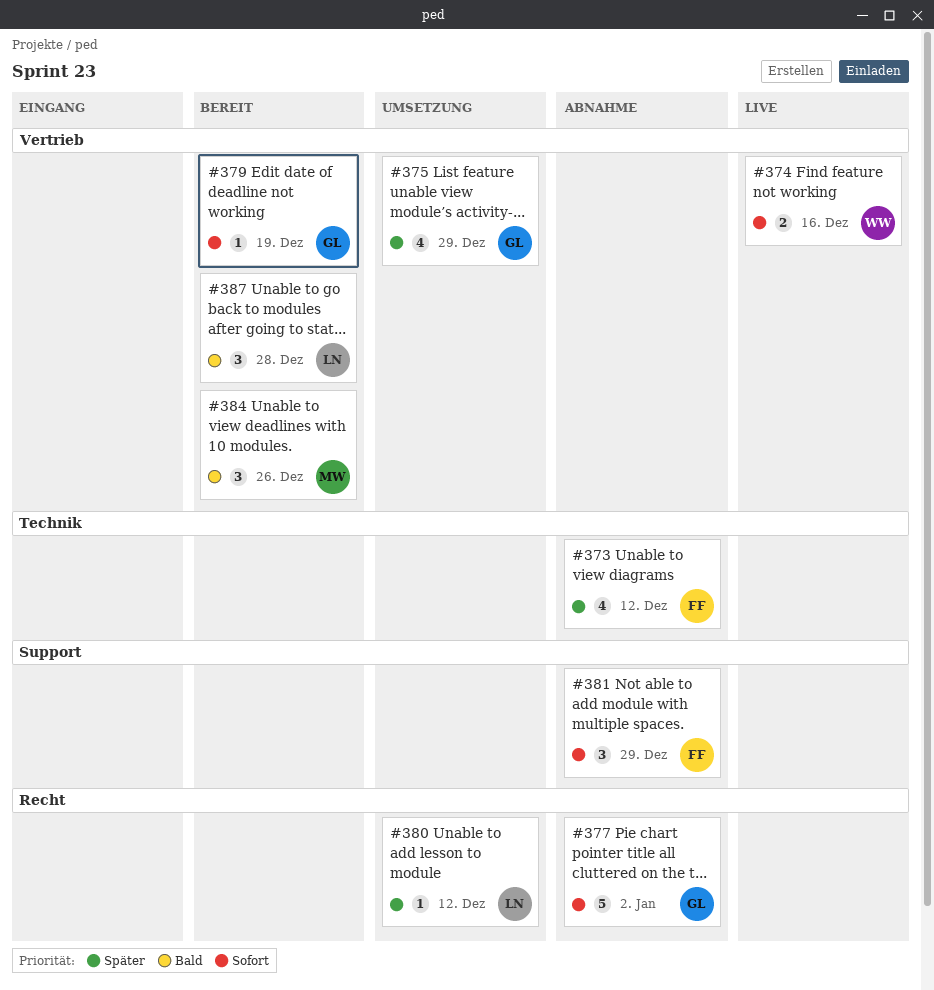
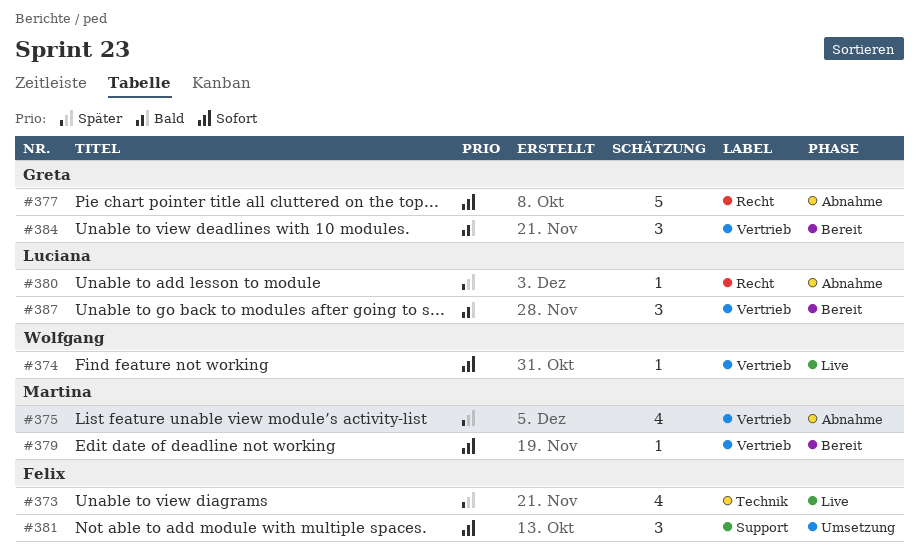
#373, status: Abnahme -> Live
#374, estimate: 2 -> 1
#375, status: Umsetzung -> Abnahme
#375, owner: Greta -> Martina
#379, owner: Greta -> Martina
#380, status: Umsetzung -> Abnahme
#381, status: Abnahme -> Umsetzung
#384, owner: Martina -> Greta

